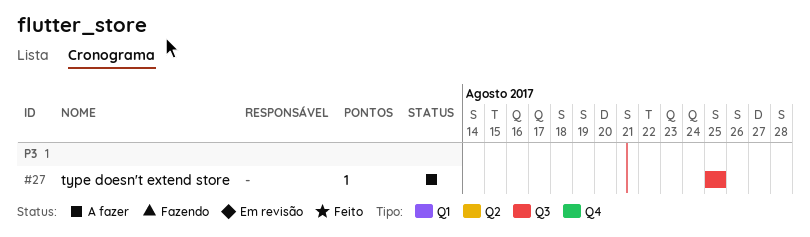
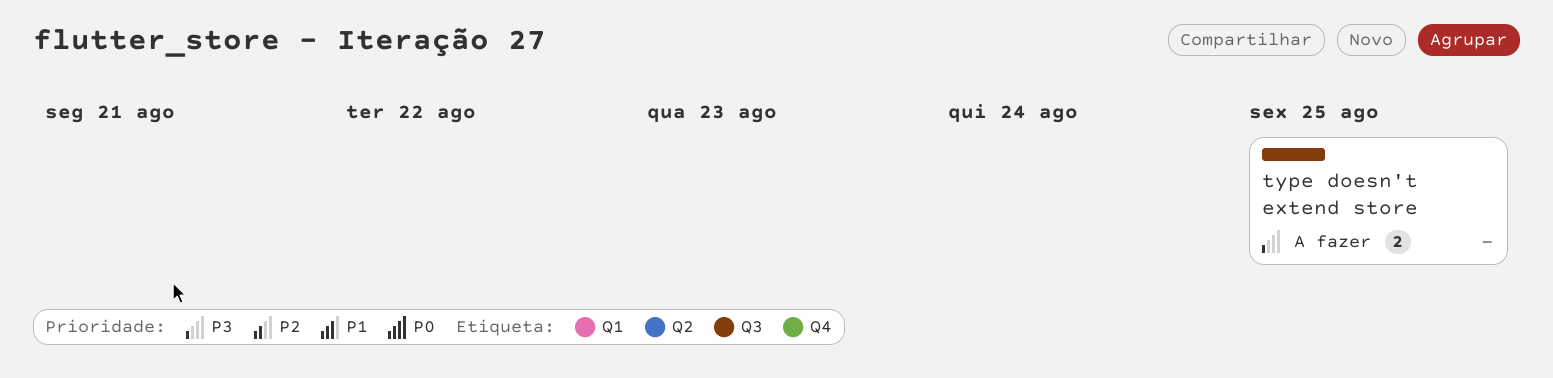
type doesn't extend store, estimate: 1 -> 2

